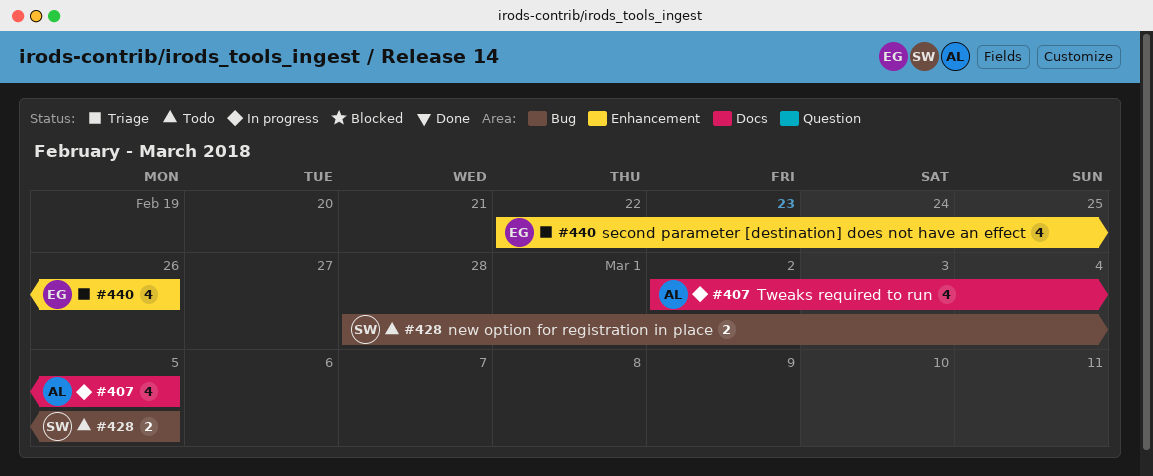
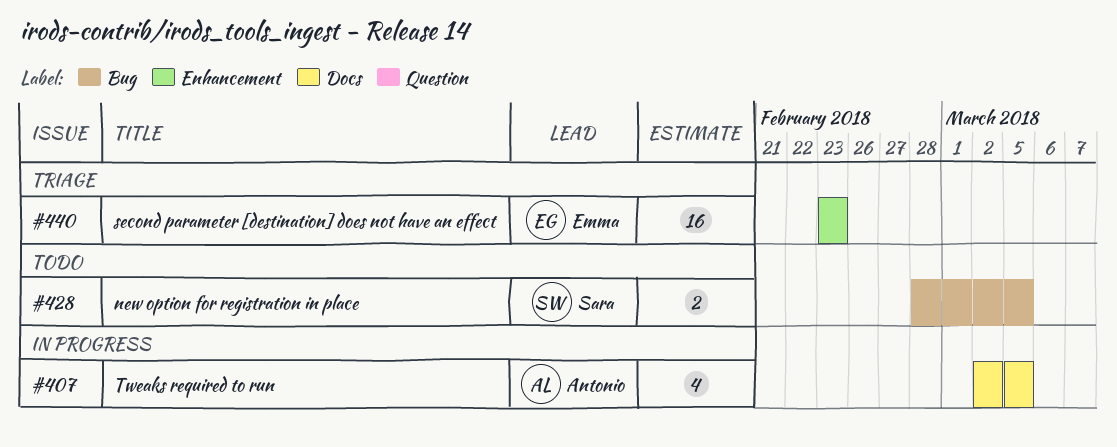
#440, estimate: 4 -> 16
#440, start: Feb 22 -> Feb 23
#440, due: Feb 26 -> Feb 23

